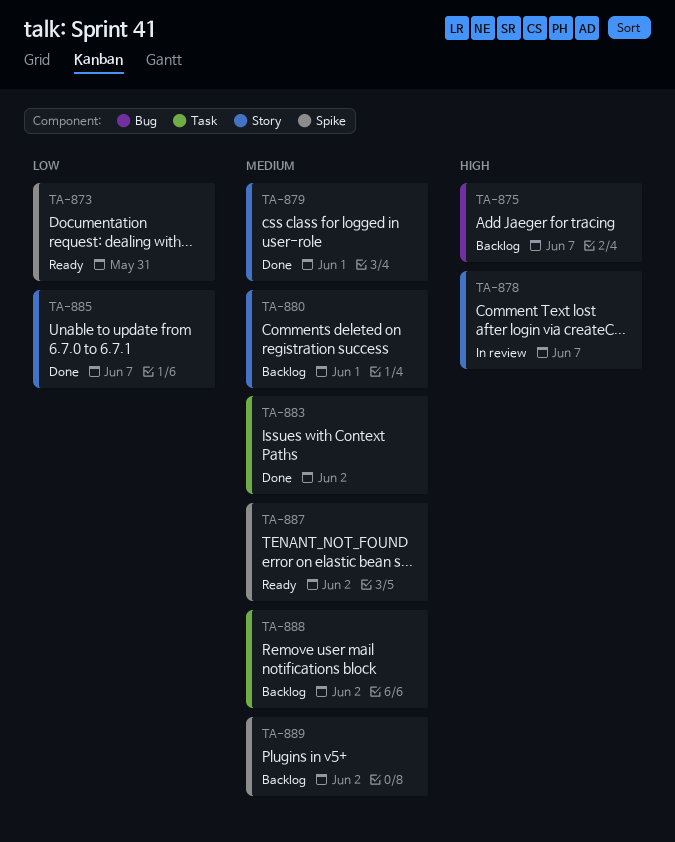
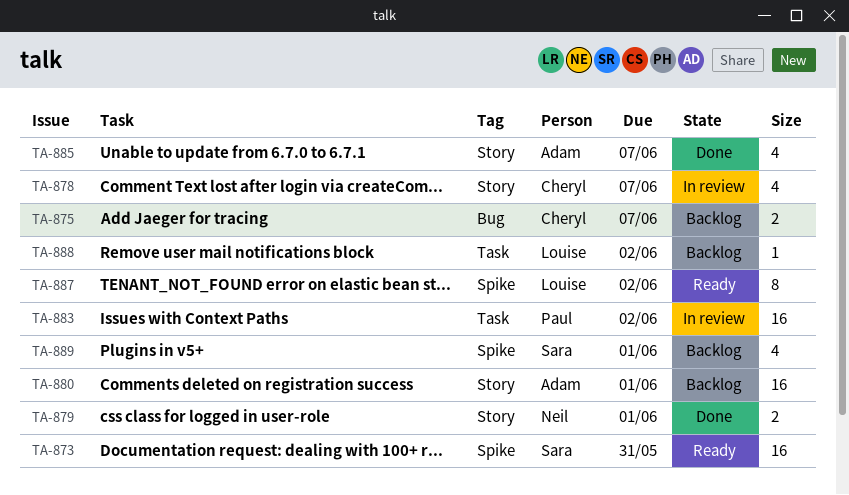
TA-883, status: Done -> In review
TA-889, due: Jun 2 -> Jun 1

